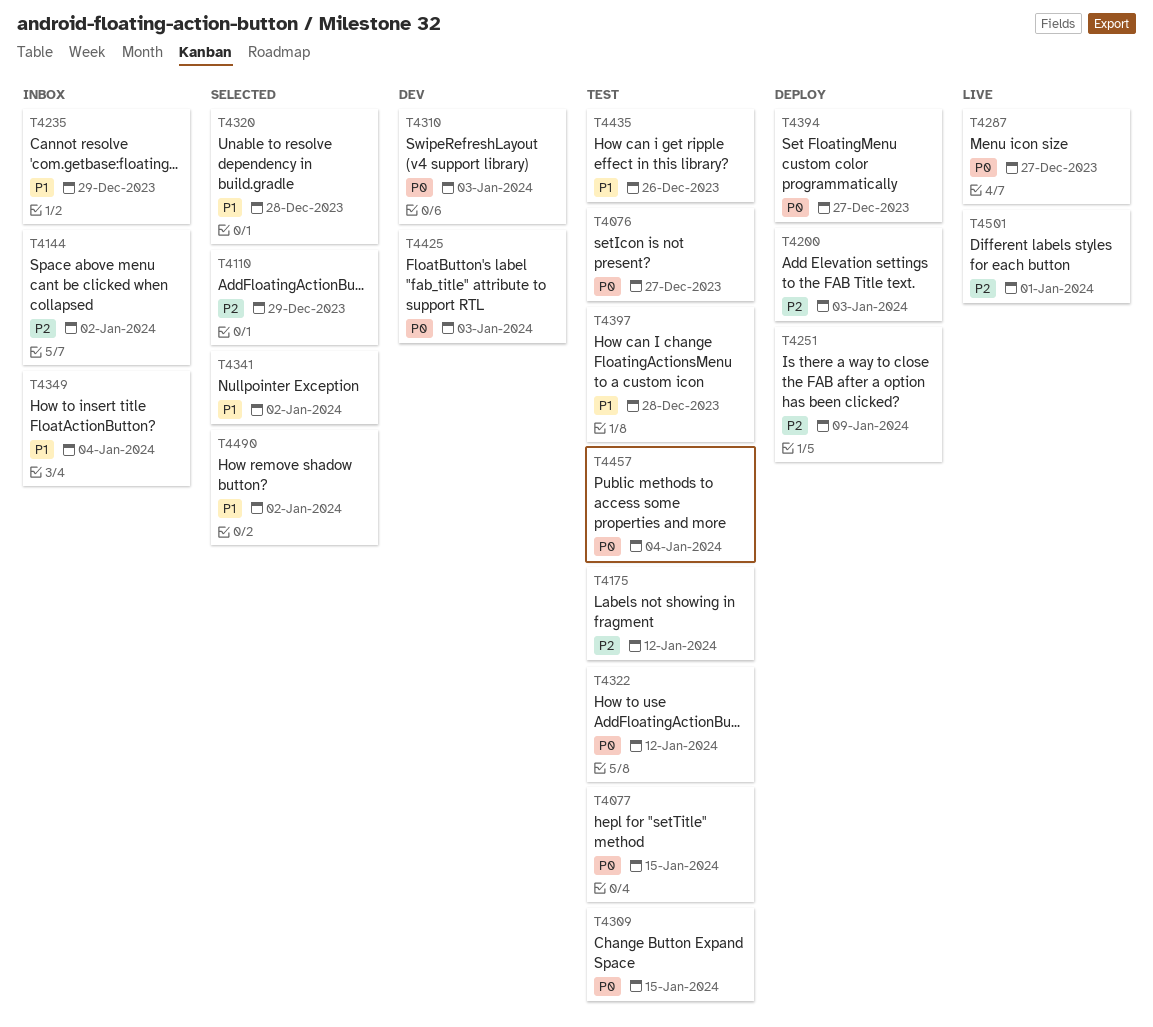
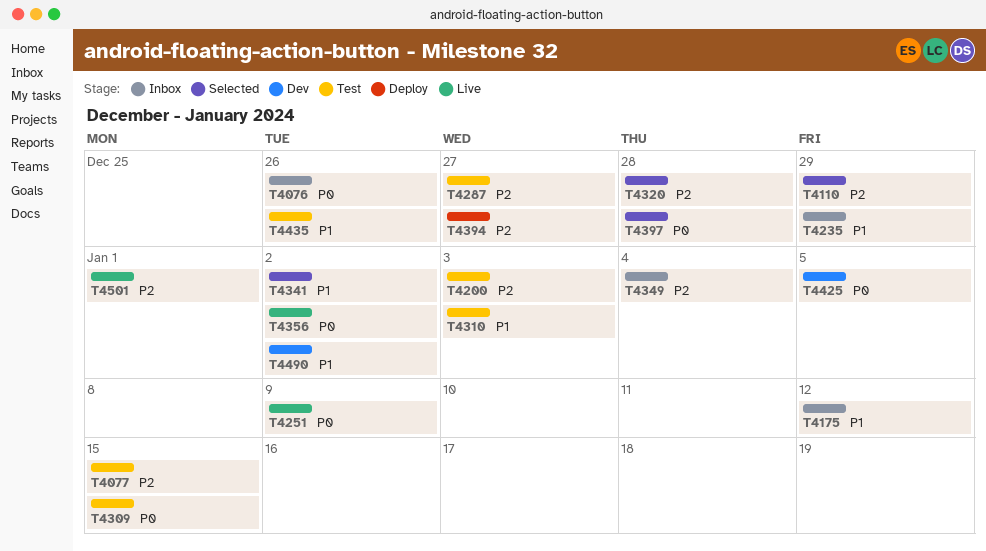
T4076, status: Test -> Inbox
T4076, due: Dec 27 -> Dec 26
T4077, priority: P0 -> P2
T4144: present -> none
T4175, status: Test -> Inbox
T4175, priority: P2 -> P1
T4200, status: Deploy -> Test
T4251, status: Deploy -> Live
T4251, priority: P2 -> P0
T4287, status: Live -> Test
T4287, priority: P0 -> P2
T4310, status: Dev -> Test
T4310, priority: P0 -> P1
T4320, priority: P1 -> P2
T4322: present -> none
T4349, priority: P1 -> P2
T4356: none -> present
T4394, priority: P0 -> P2
T4397, status: Test -> Selected
T4397, priority: P1 -> P0
T4425, due: Jan 3 -> Jan 5
T4457: present -> none
T4490, status: Selected -> Dev

